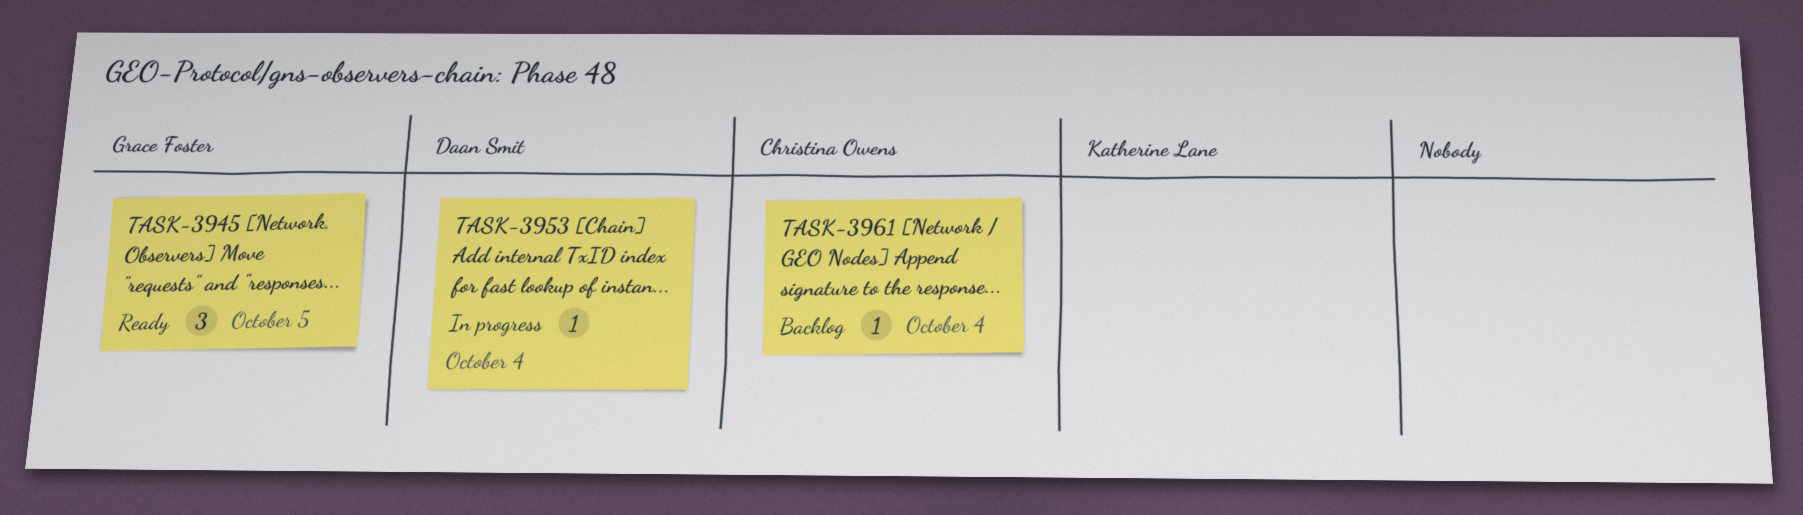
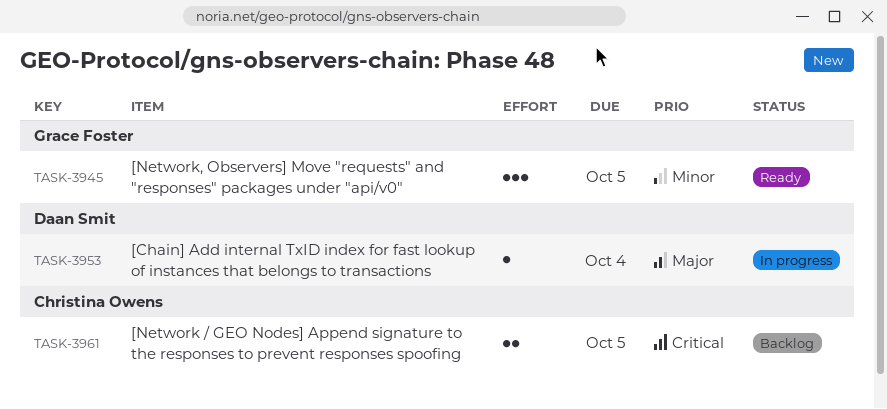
TASK-3961, estimate: 1 -> 2
TASK-3961, due: Oct 4 -> Oct 5

